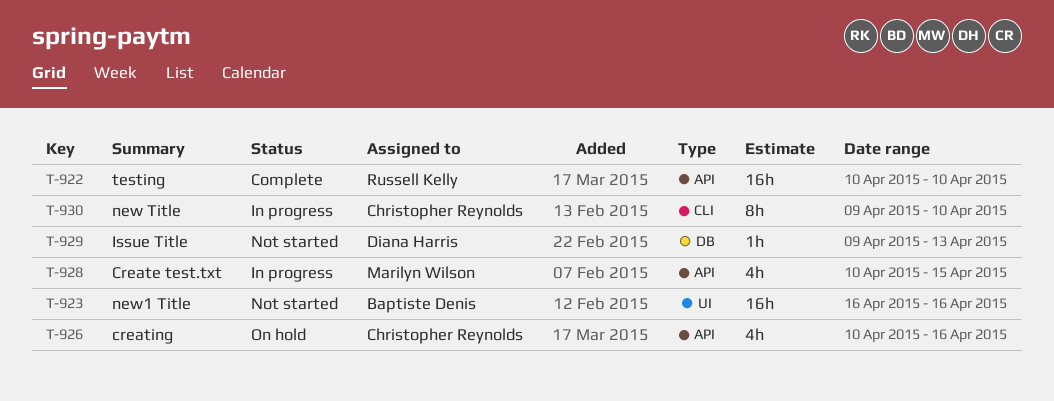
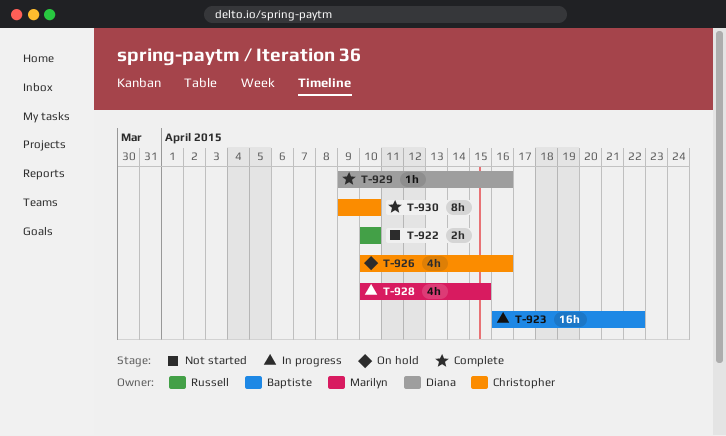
T-922, status: Complete -> Not started
T-922, estimate: 16h -> 2h
T-923, status: Not started -> In progress
T-923, due: Apr 16 -> Apr 22
T-929, status: Not started -> Complete
T-929, due: Apr 13 -> Apr 16
T-930, status: In progress -> Complete

